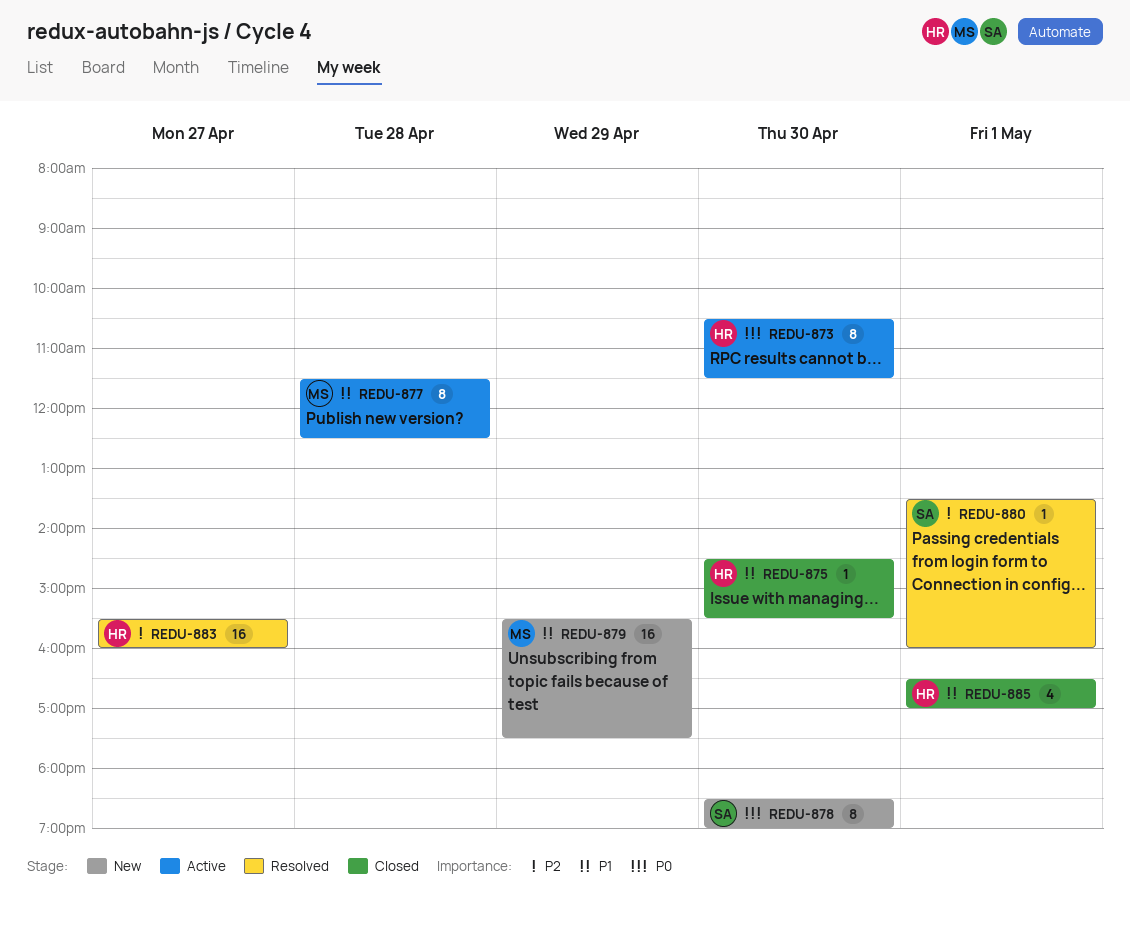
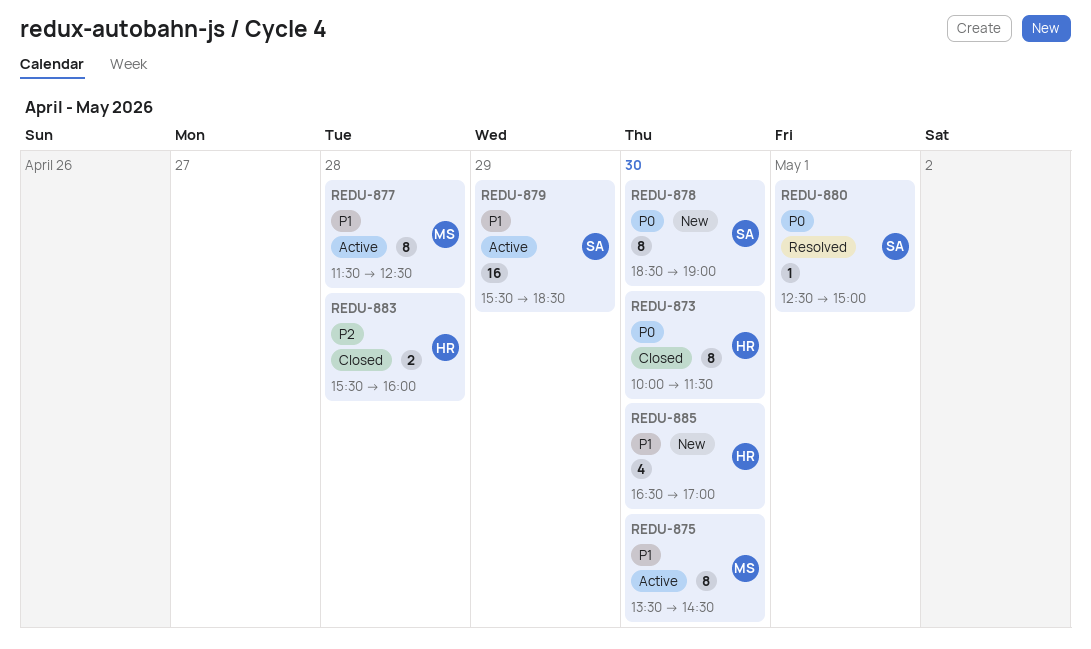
REDU-873, status: Active -> Closed
REDU-873, begins: 10:30 -> 10:00
REDU-875, status: Closed -> Active
REDU-875, owner: HR -> MS
REDU-875, estimate: 1 -> 8
REDU-875, begins: 14:30 -> 13:30
REDU-875, ends: 15:30 -> 14:30
REDU-879, status: New -> Active
REDU-879, owner: MS -> SA
REDU-879, ends: 17:30 -> 18:30
REDU-880, priority: P2 -> P0
REDU-880, begins: 13:30 -> 12:30
REDU-880, ends: 16:00 -> 15:00
REDU-883, status: Resolved -> Closed
REDU-883, estimate: 16 -> 2
REDU-883, day: Apr 27 -> Apr 28
REDU-885, status: Closed -> New
REDU-885, day: May 1 -> Apr 30

